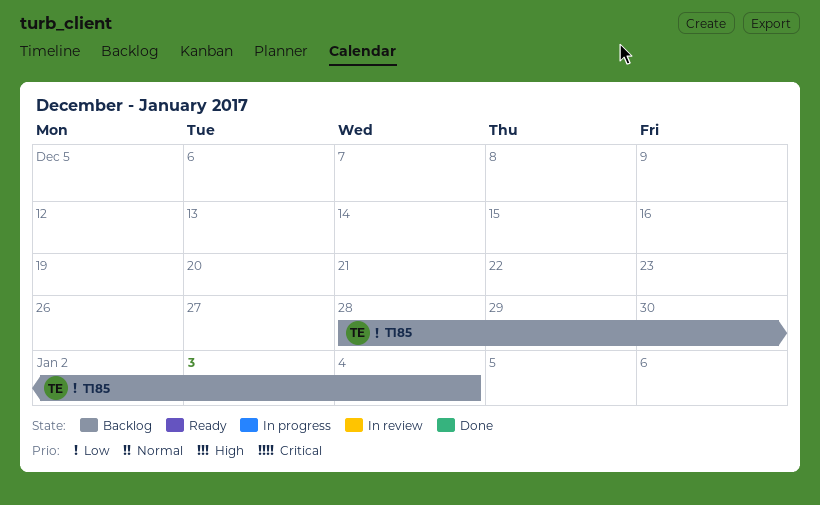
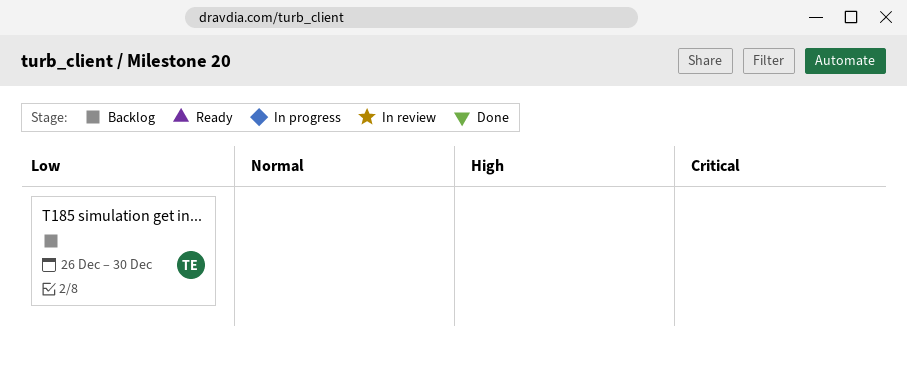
T185, start: Dec 28 -> Dec 26
T185, due: Jan 4 -> Dec 30

